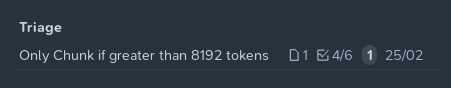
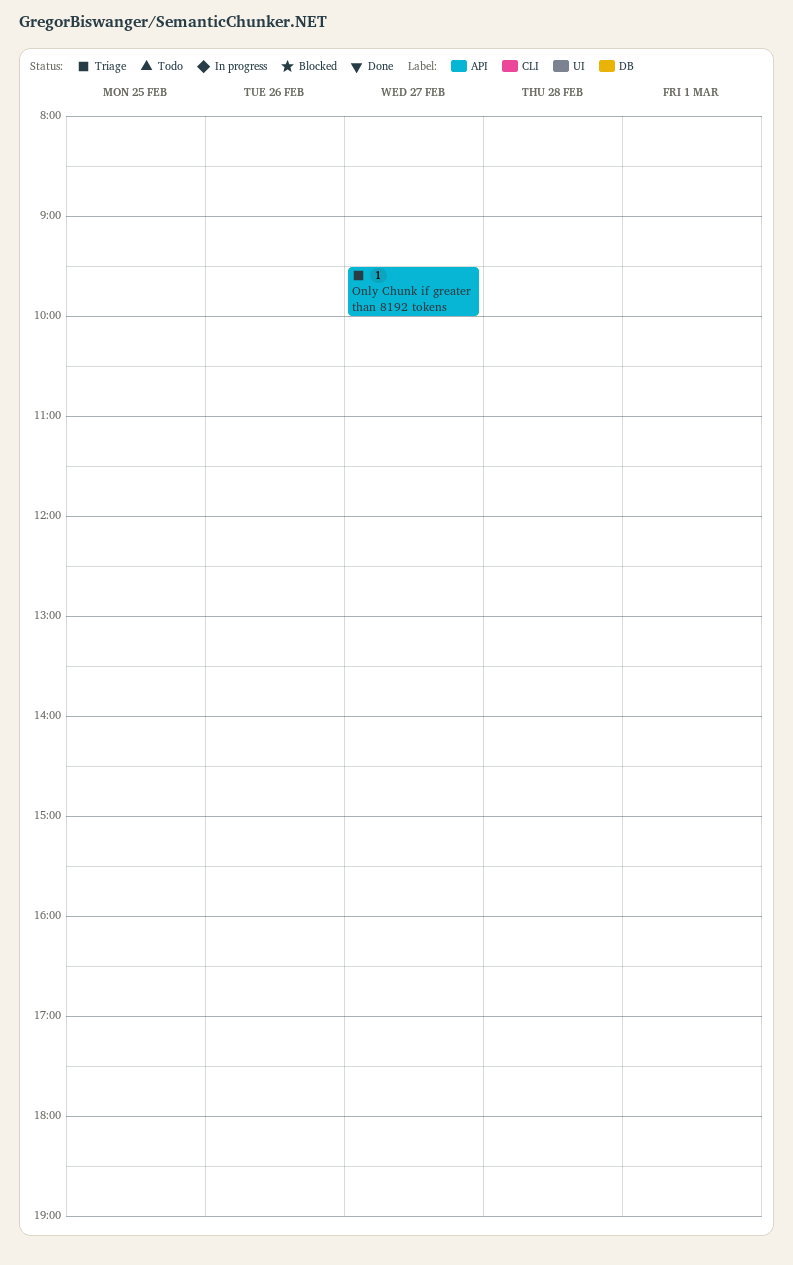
Only Chunk if greater than 8192 tokens, day: Feb 25 -> Feb 27

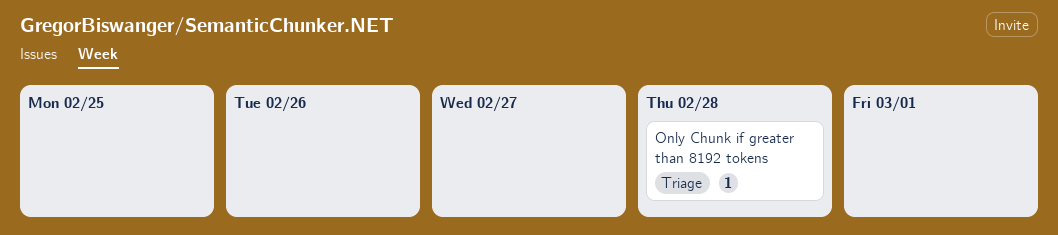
Only Chunk if greater than 8192 tokens, day: Feb 27 -> Feb 28

